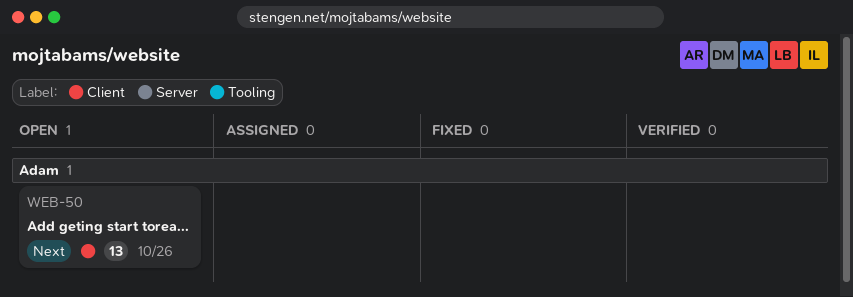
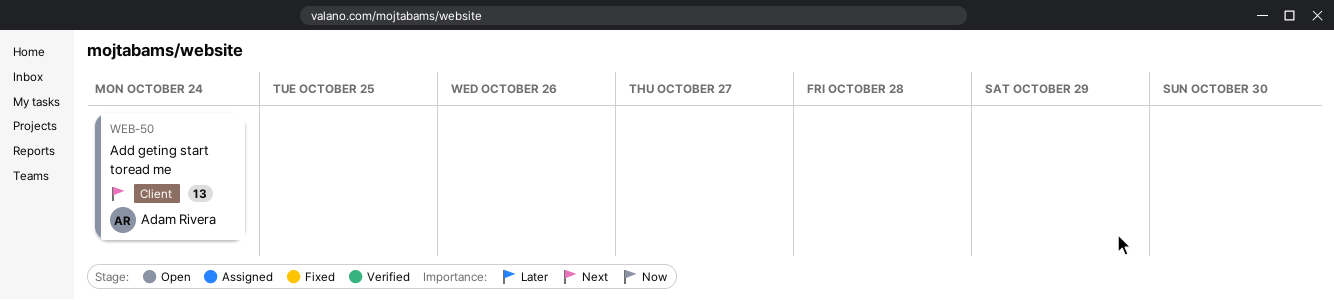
WEB-50, due: Oct 26 -> Oct 24

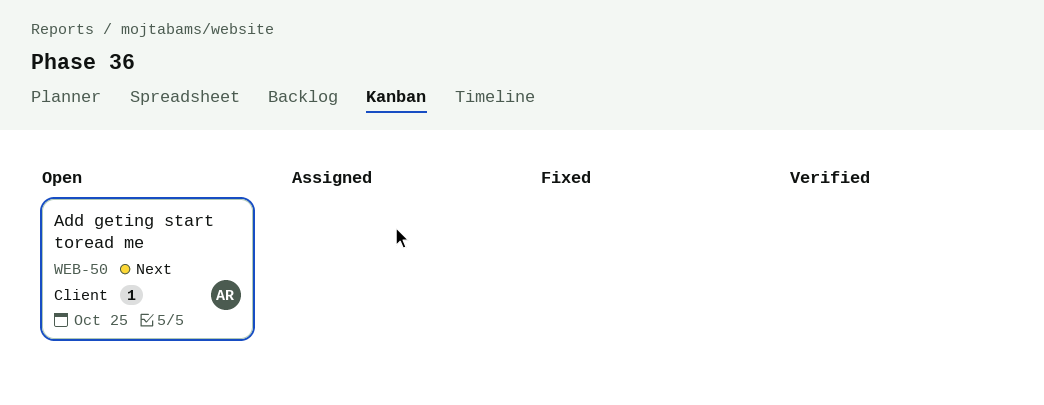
WEB-50, estimate: 13 -> 1
WEB-50, due: Oct 24 -> Oct 25

